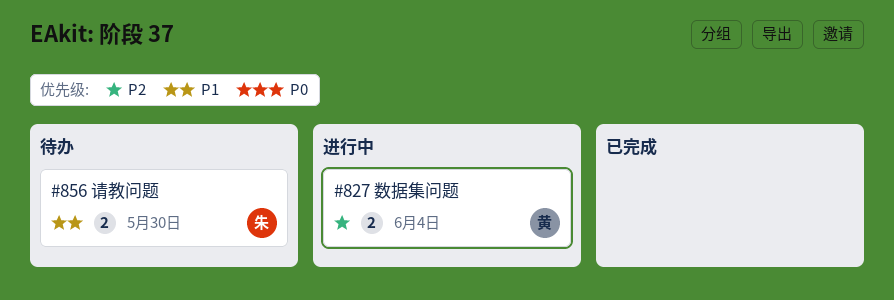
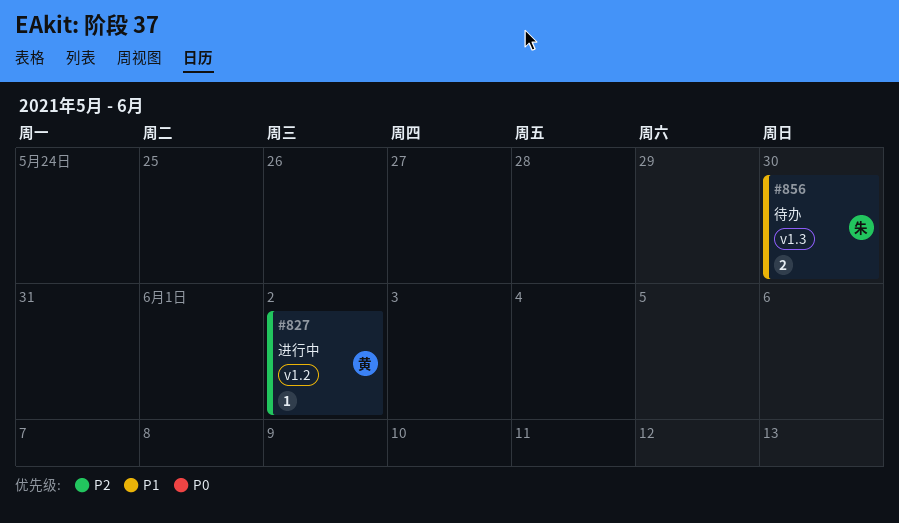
#827, estimate: 2 -> 1
#827, due: Jun 4 -> Jun 2

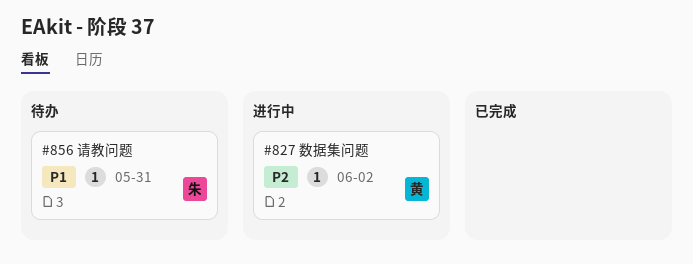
#856, estimate: 2 -> 1
#856, due: May 30 -> May 31

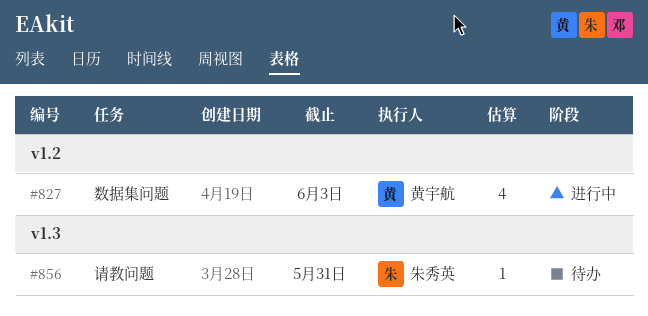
#827, estimate: 1 -> 4
#827, due: Jun 2 -> Jun 3

